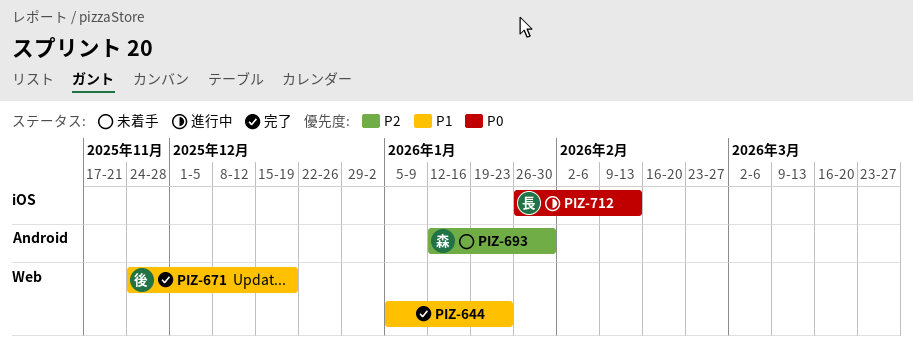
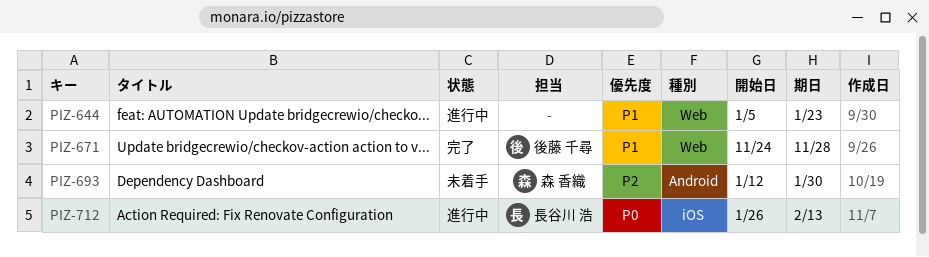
PIZ-644, status: 完了 -> 進行中
PIZ-671, due: Dec 19 -> Nov 28

